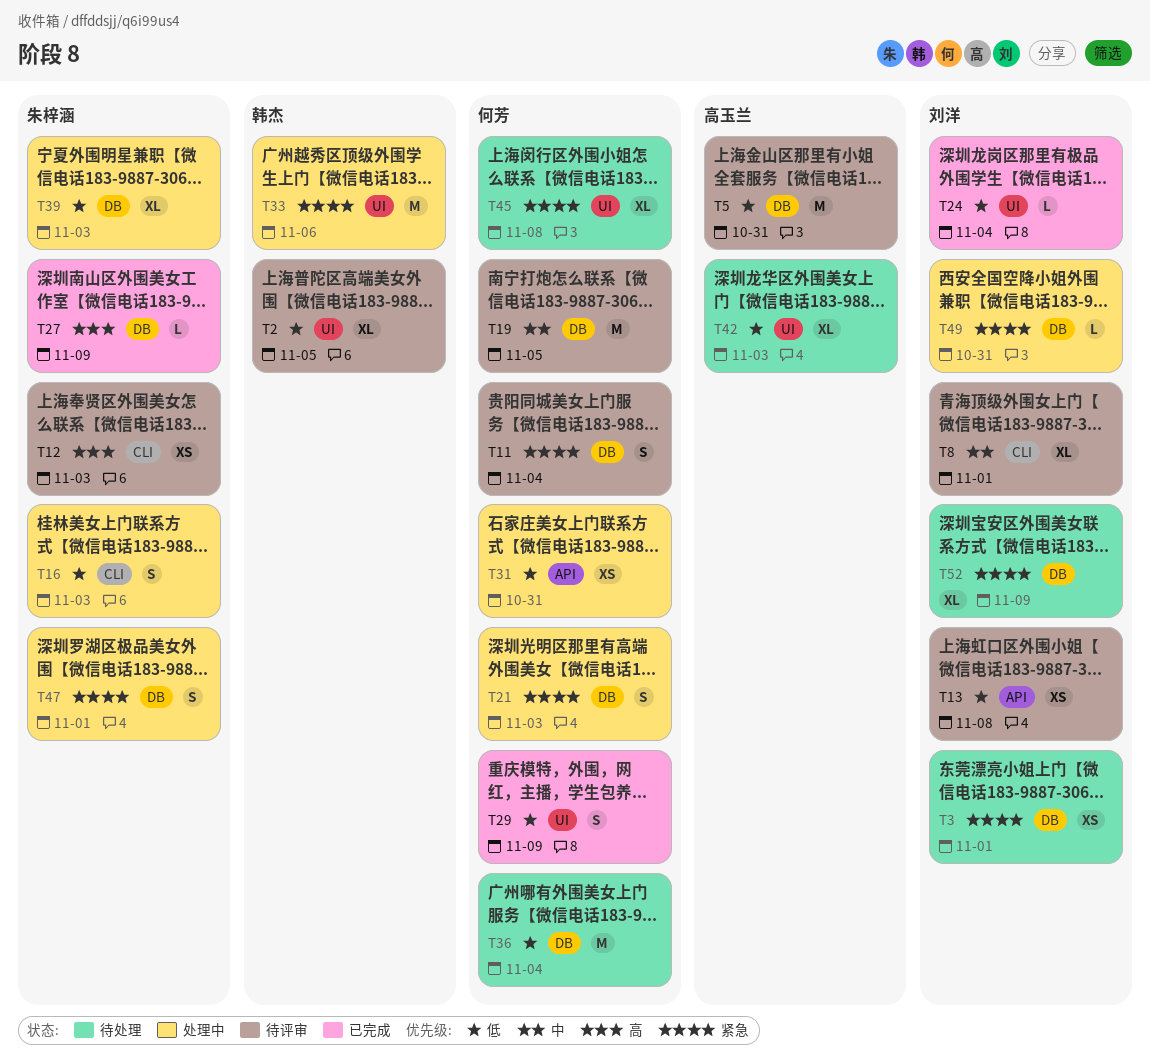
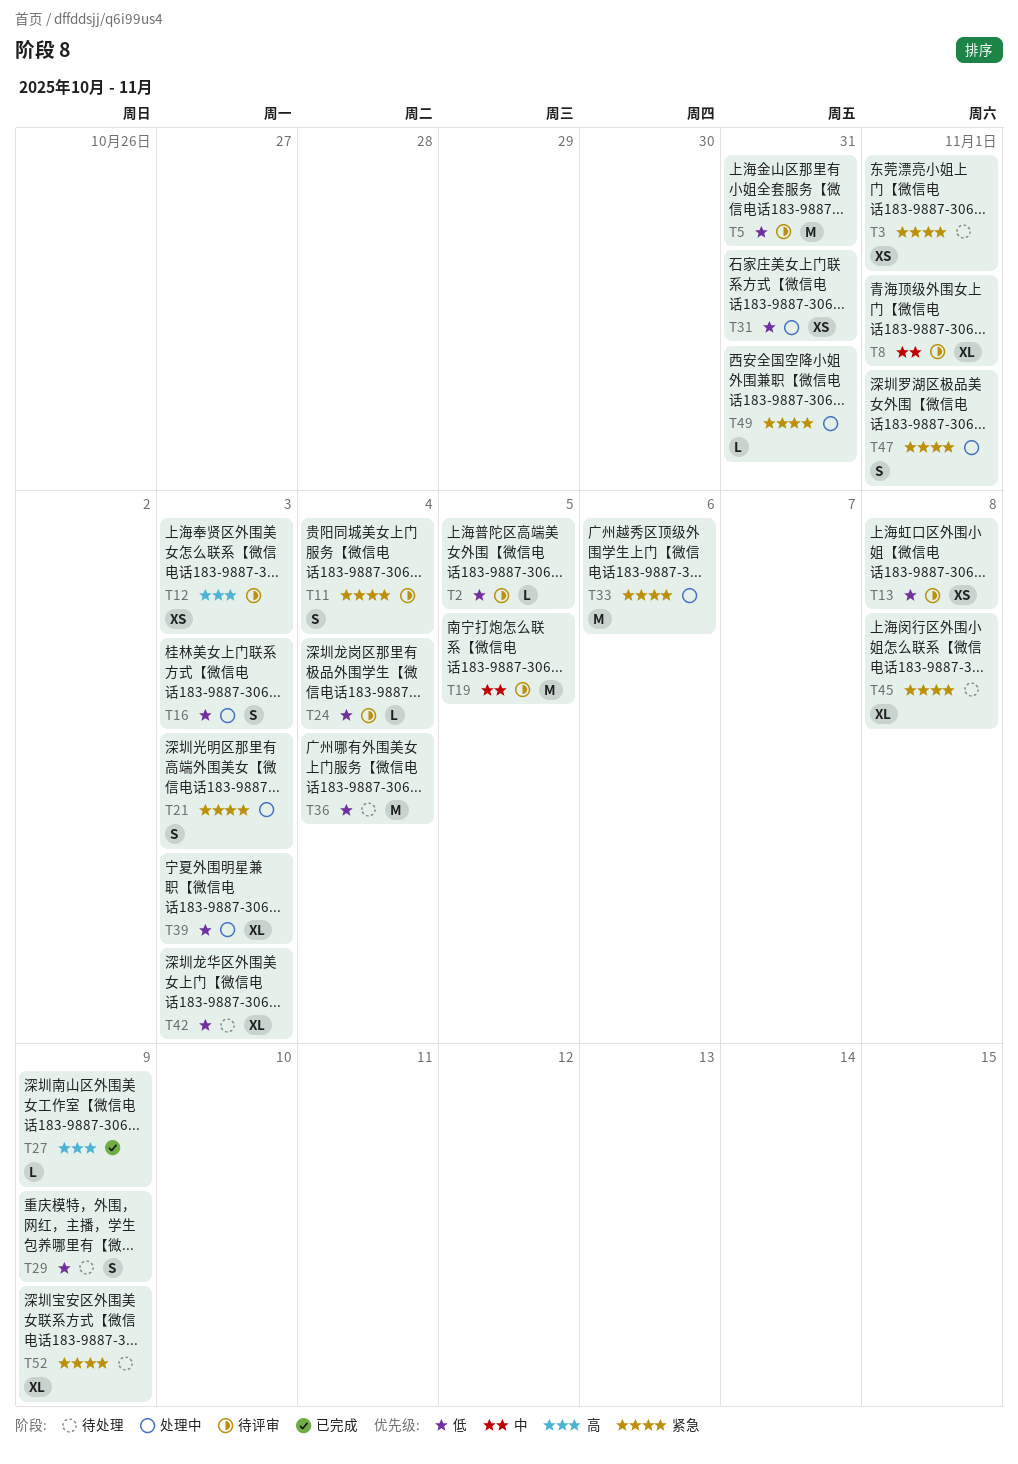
T2, estimate: XL -> L
T24, status: 已完成 -> 待评审
T29, status: 已完成 -> 待处理

